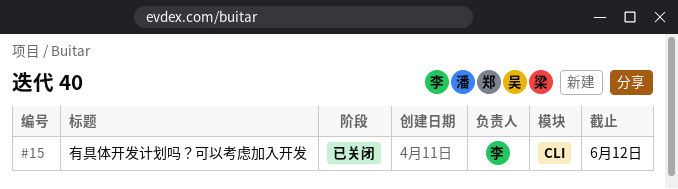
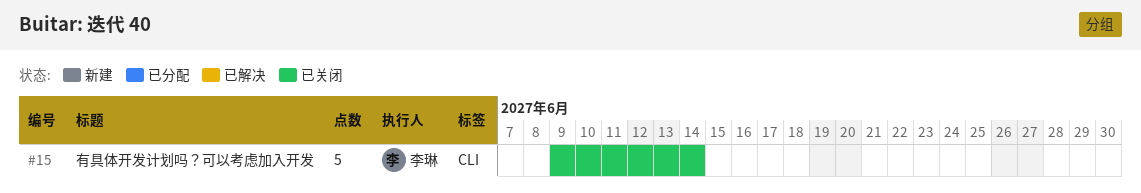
#15, due: Jun 12 -> Jun 14

